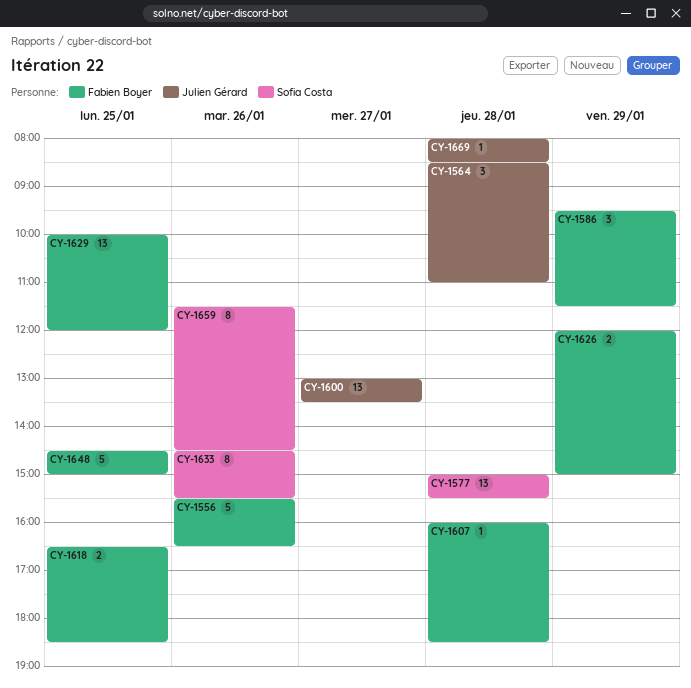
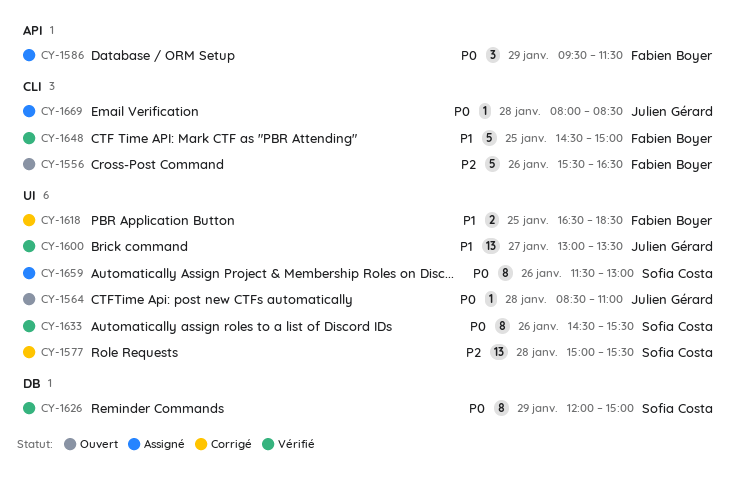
CY-1564, estimate: 3 -> 1
CY-1607: present -> none
CY-1626, owner: Fabien Boyer -> Sofia Costa
CY-1626, estimate: 2 -> 8
CY-1629: present -> none
CY-1659, ends: 14:30 -> 13:00

